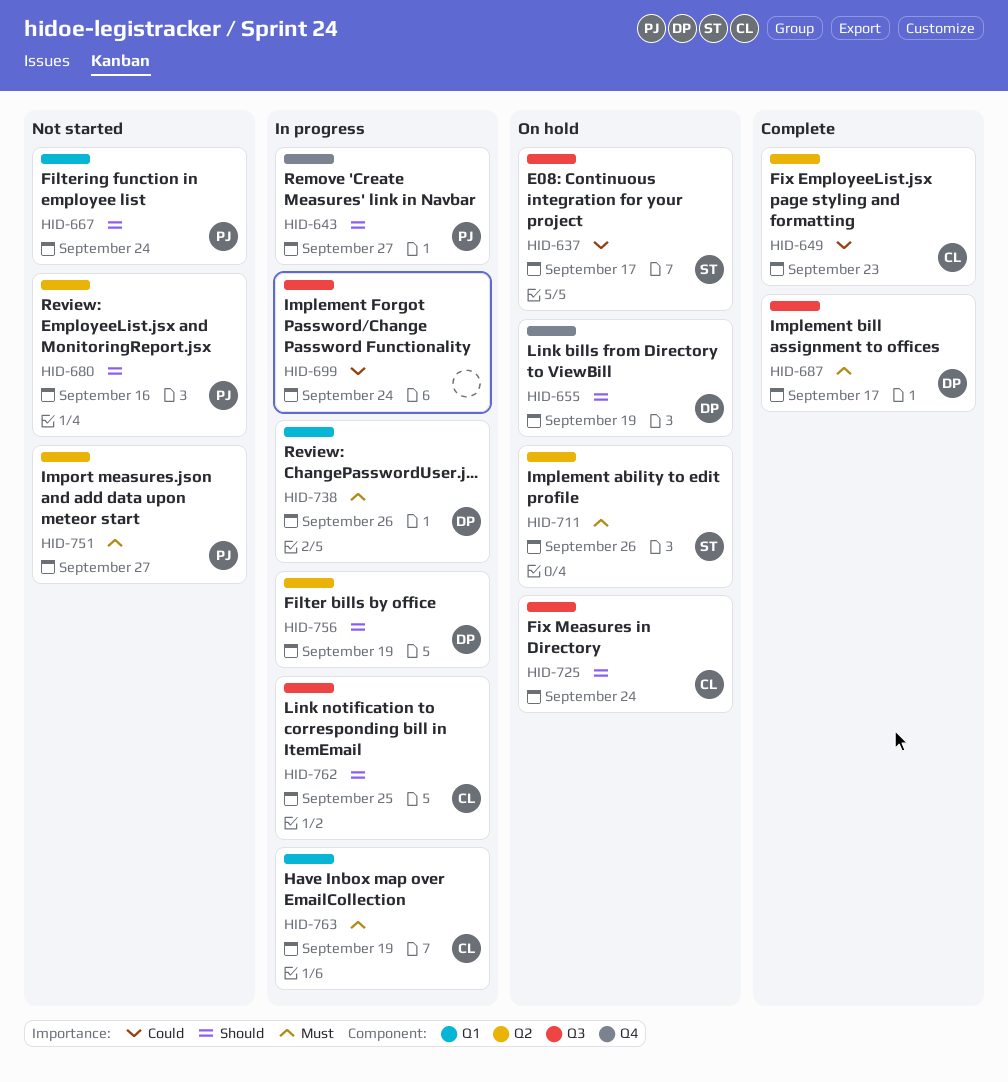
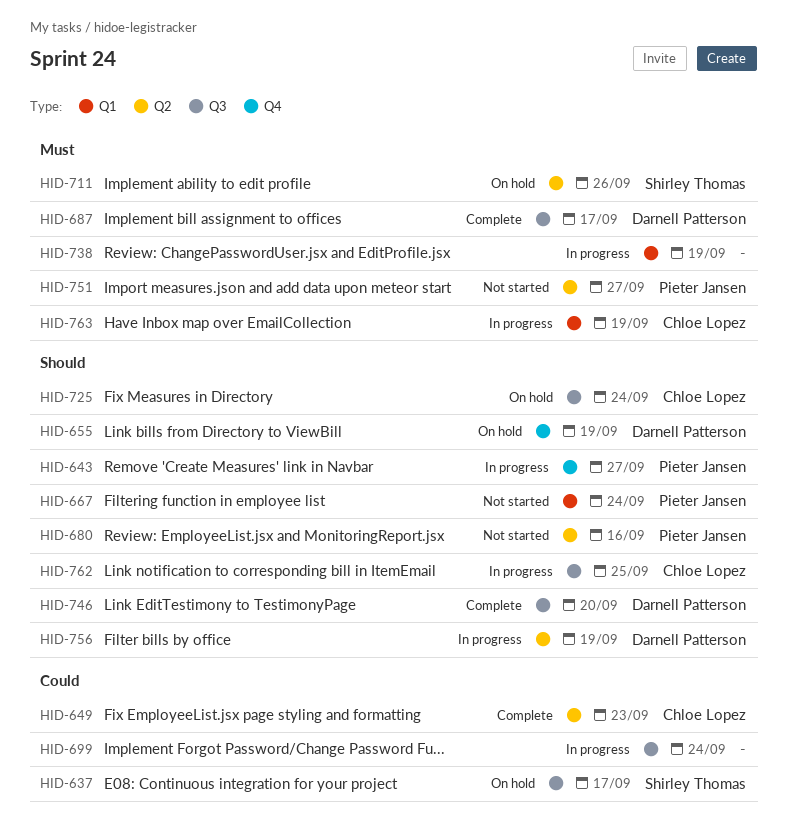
HID-738, owner: Darnell Patterson -> none
HID-738, due: Sep 26 -> Sep 19
HID-746: none -> present

